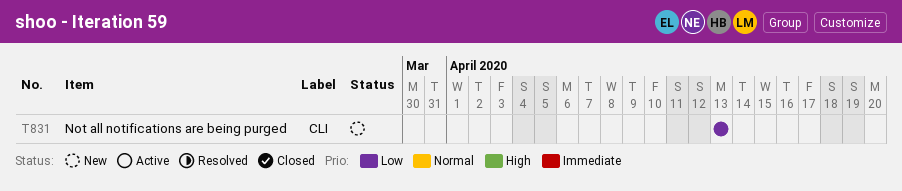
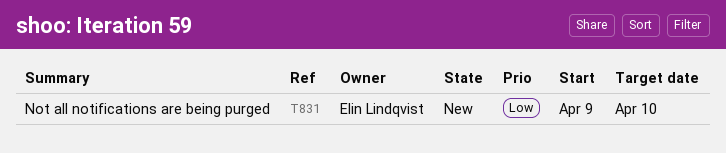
T831, start: Apr 13 -> Apr 9
T831, due: Apr 13 -> Apr 10

